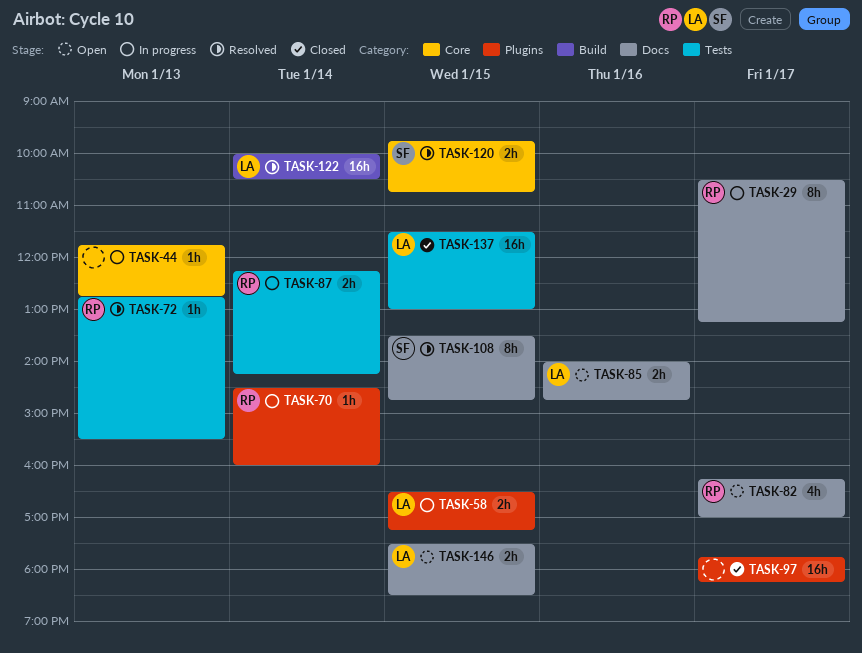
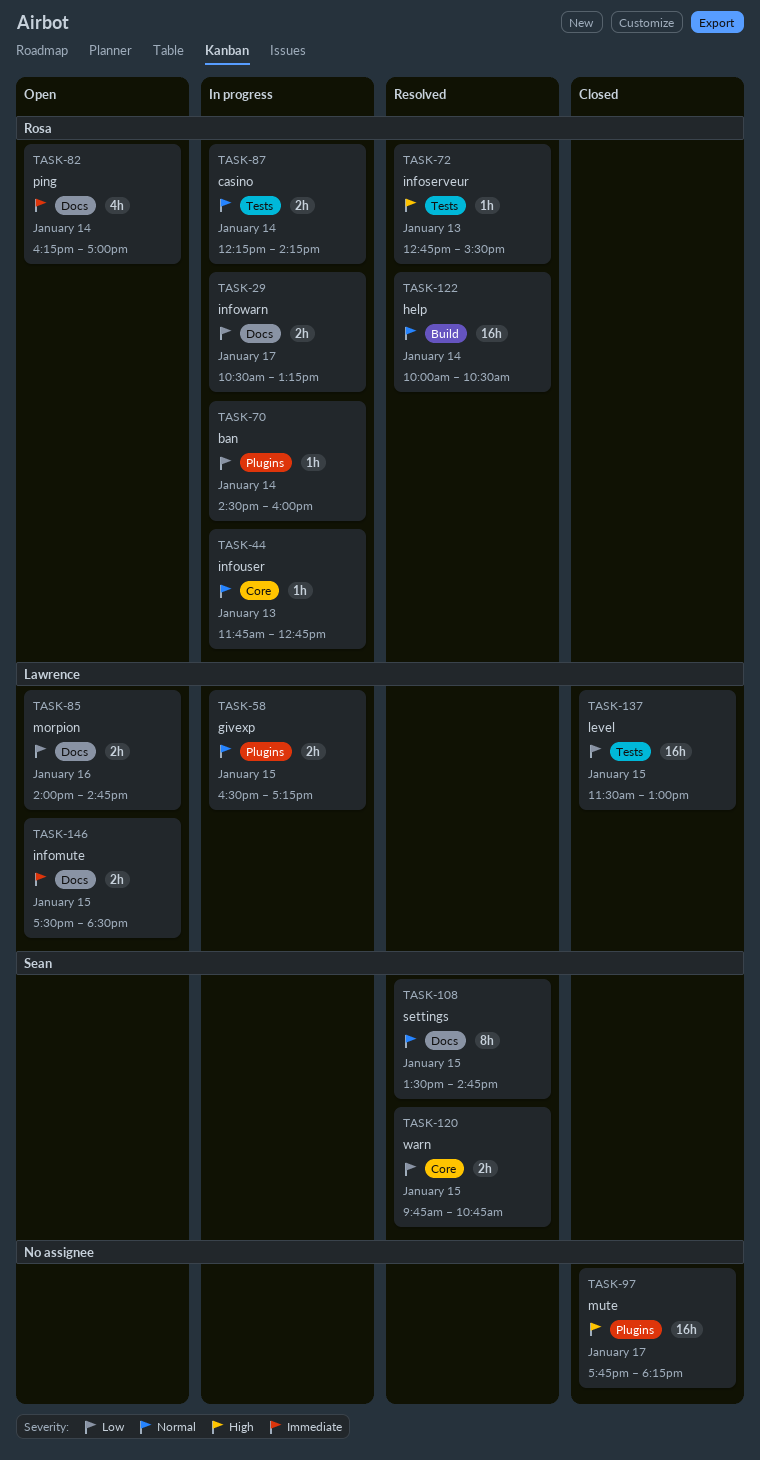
TASK-29, estimate: 8h -> 2h
TASK-44, owner: none -> Rosa
TASK-82, day: Jan 17 -> Jan 14
TASK-122, owner: Lawrence -> Rosa

